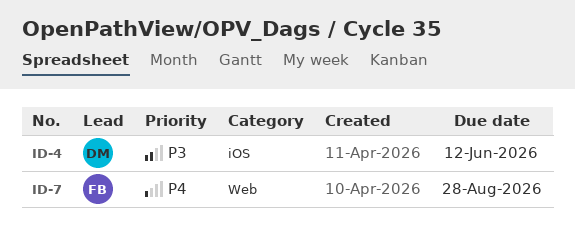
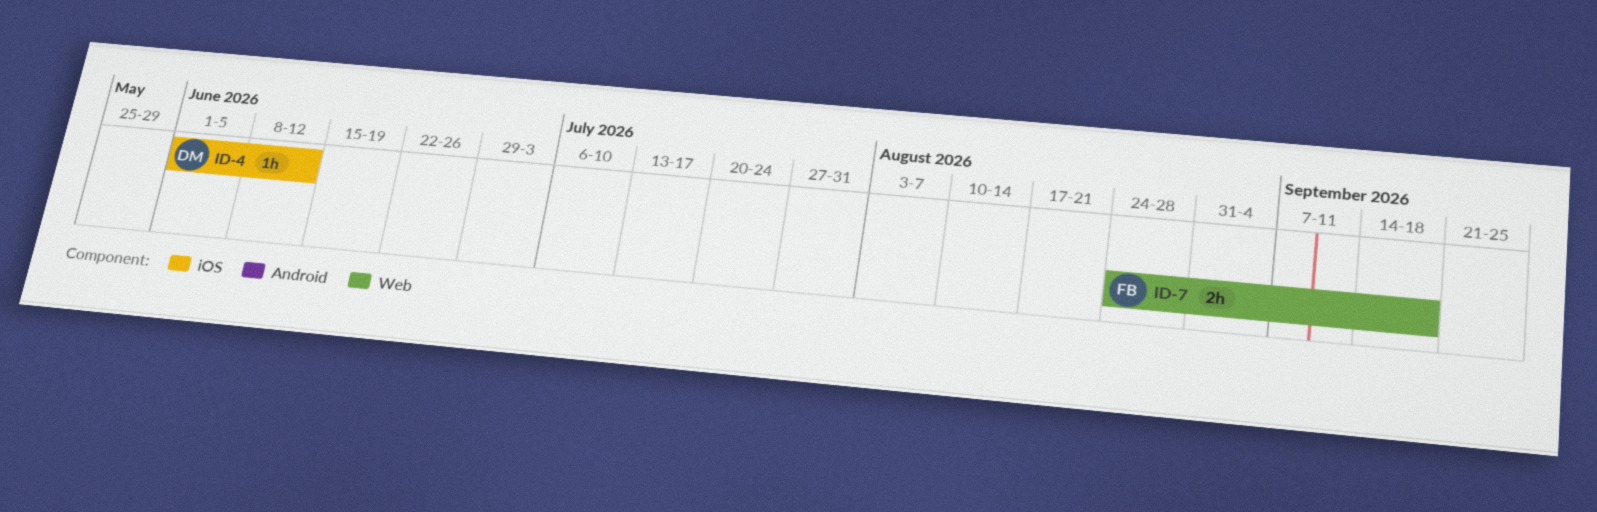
ID-7, due: Aug 28 -> Sep 18

